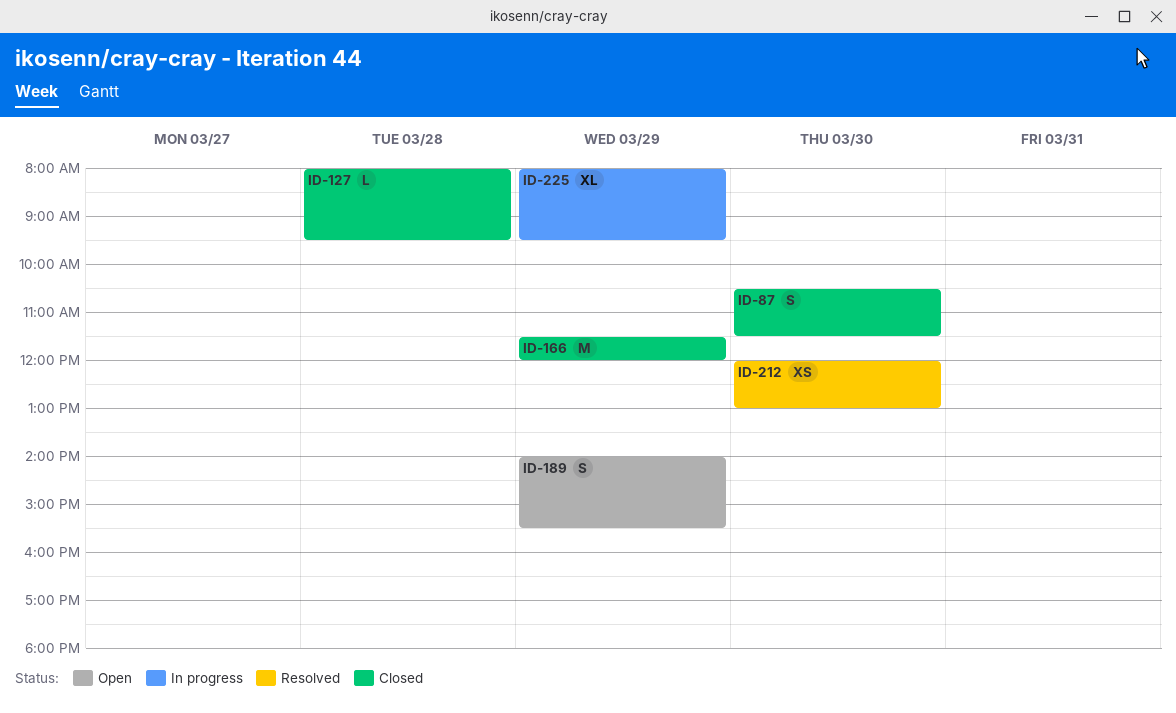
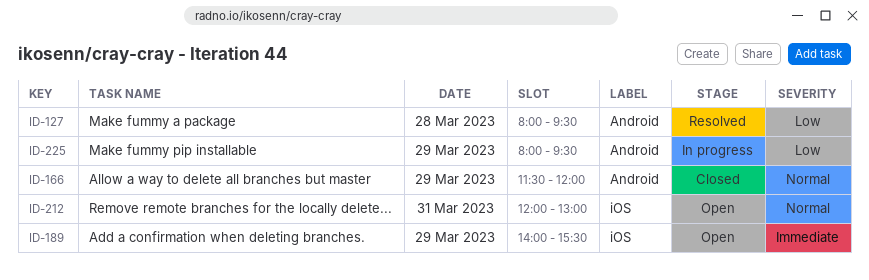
ID-87: present -> none
ID-127, status: Closed -> Resolved
ID-212, status: Resolved -> Open
ID-212, day: Mar 30 -> Mar 31

